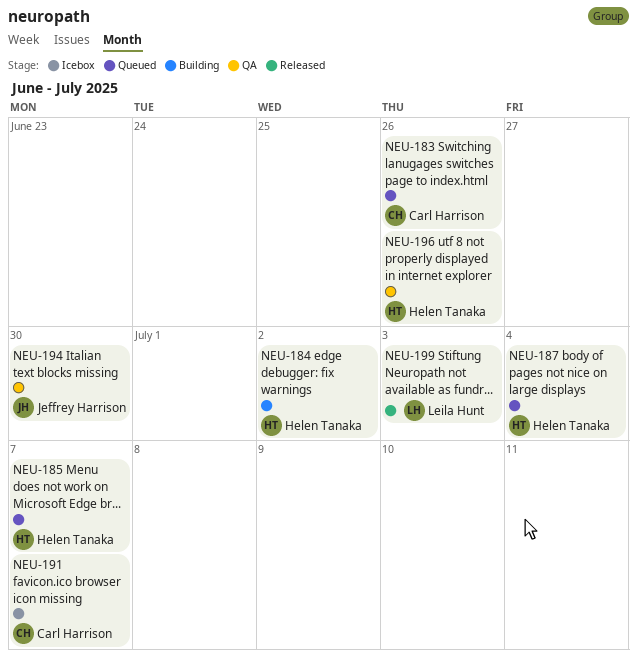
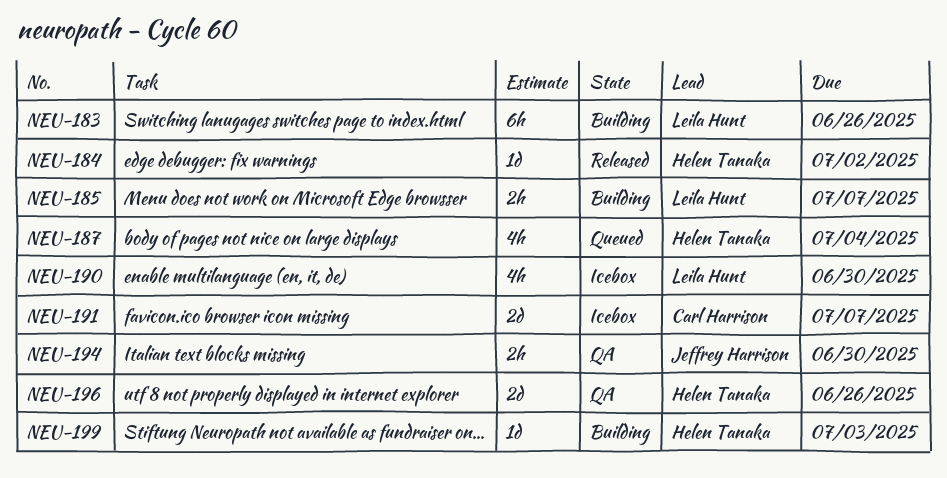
NEU-183, status: Queued -> Building
NEU-183, owner: Carl Harrison -> Leila Hunt
NEU-184, status: Building -> Released
NEU-185, status: Queued -> Building
NEU-185, owner: Helen Tanaka -> Leila Hunt
NEU-190: none -> present
NEU-199, status: Released -> Building
NEU-199, owner: Leila Hunt -> Helen Tanaka

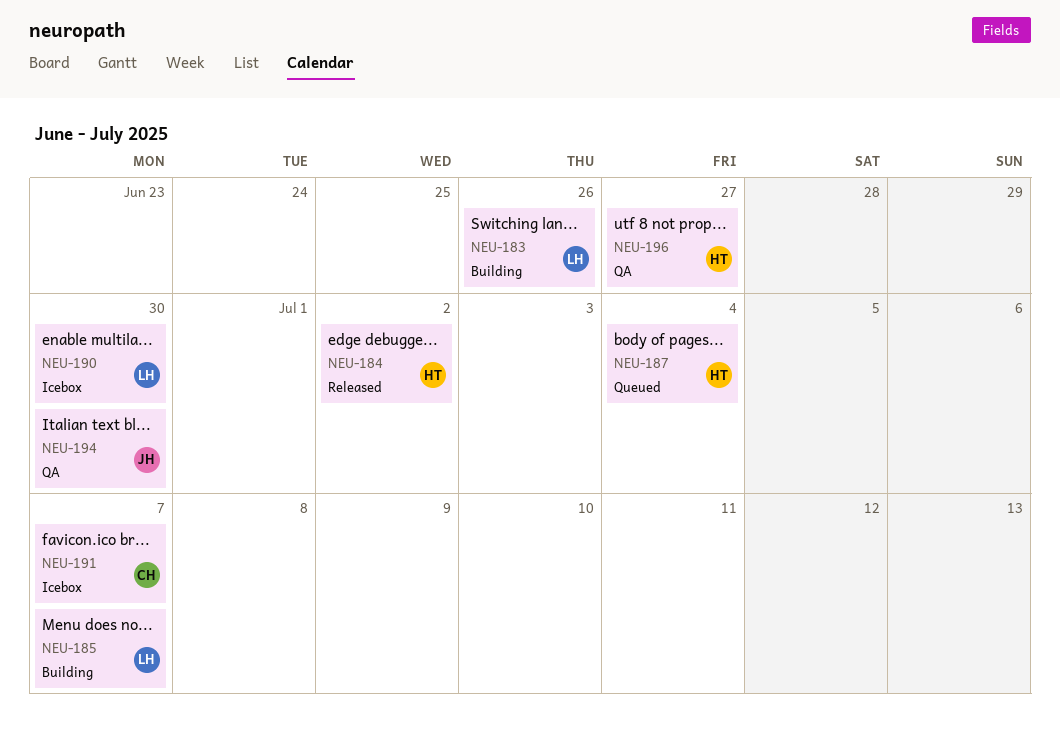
NEU-196, due: Jun 26 -> Jun 27
NEU-199: present -> none

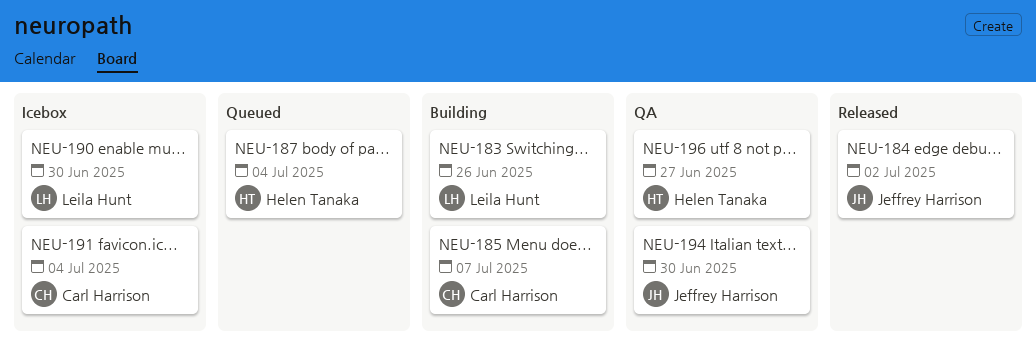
NEU-184, owner: Helen Tanaka -> Jeffrey Harrison
NEU-185, owner: Leila Hunt -> Carl Harrison
NEU-191, due: Jul 7 -> Jul 4

